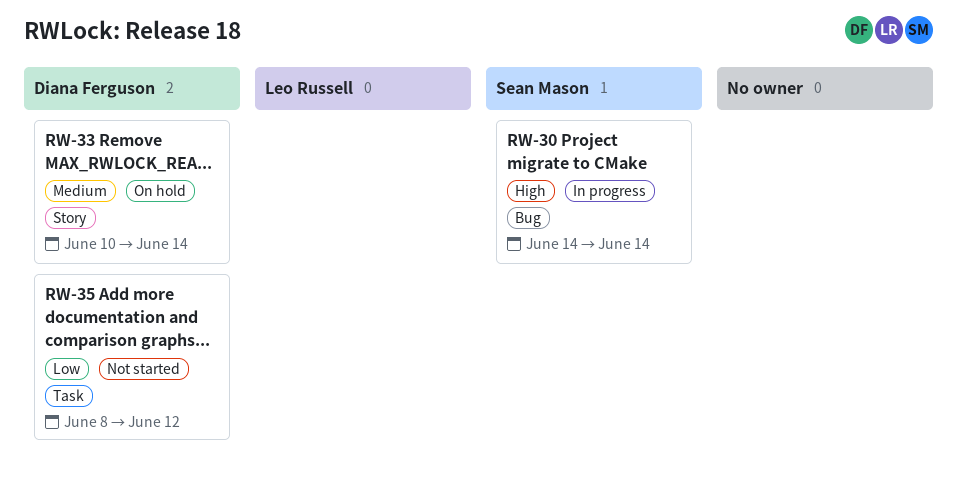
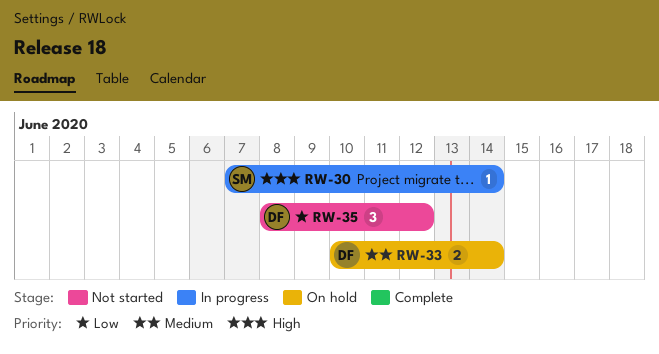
RW-30, start: Jun 14 -> Jun 7

